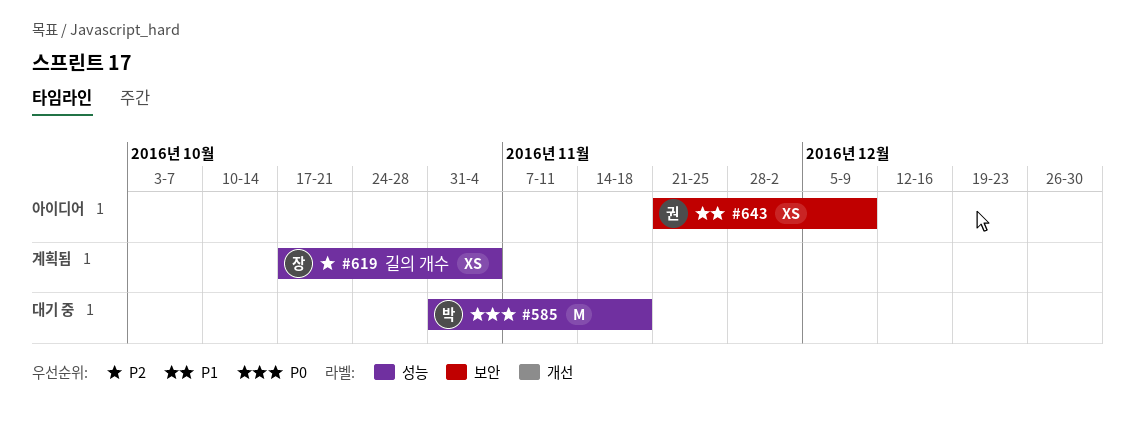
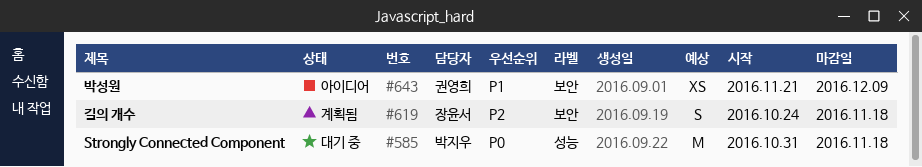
#619, label: 성능 -> 보안
#619, estimate: XS -> S
#619, start: Oct 17 -> Oct 24
#619, due: Nov 4 -> Nov 18

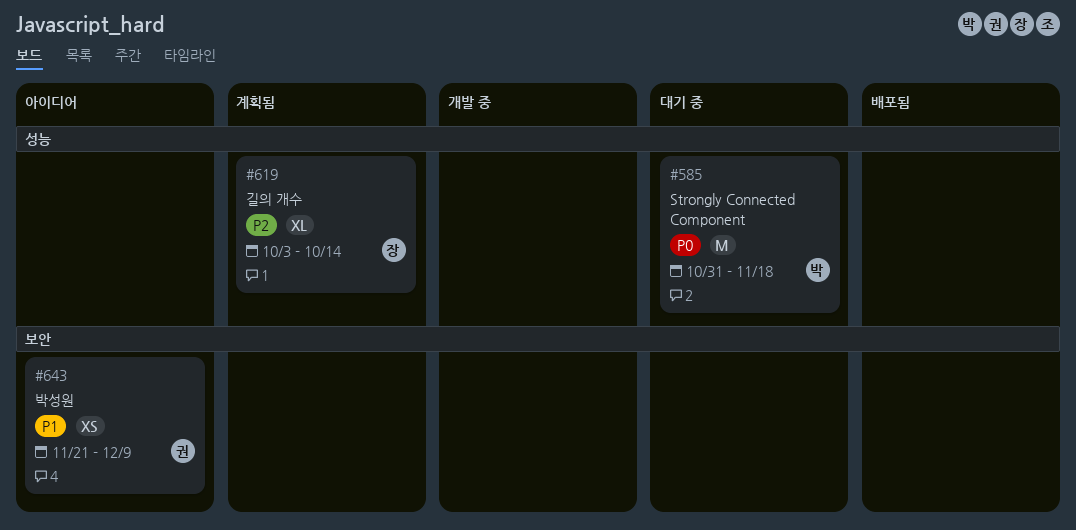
#619, label: 보안 -> 성능
#619, estimate: S -> XL
#619, start: Oct 24 -> Oct 3
#619, due: Nov 18 -> Oct 14

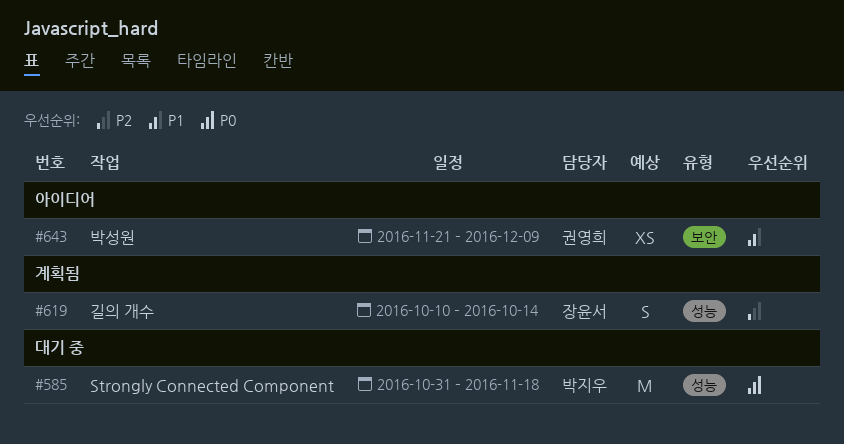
#619, estimate: XL -> S
#619, start: Oct 3 -> Oct 10

